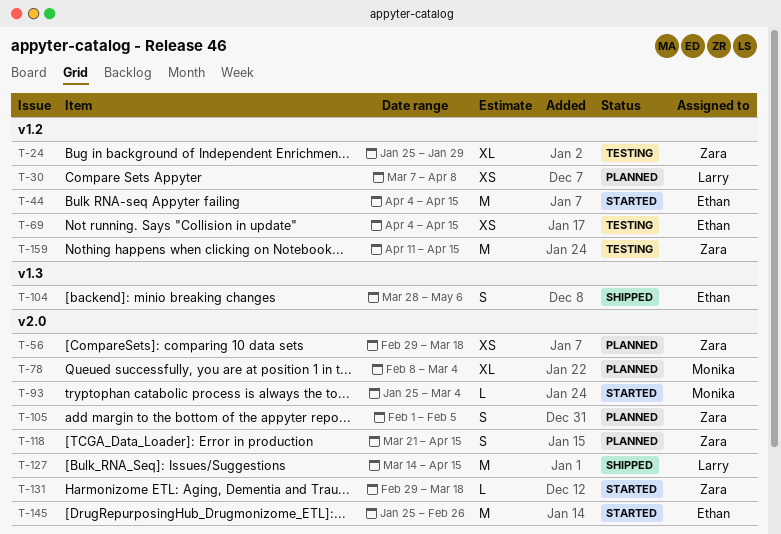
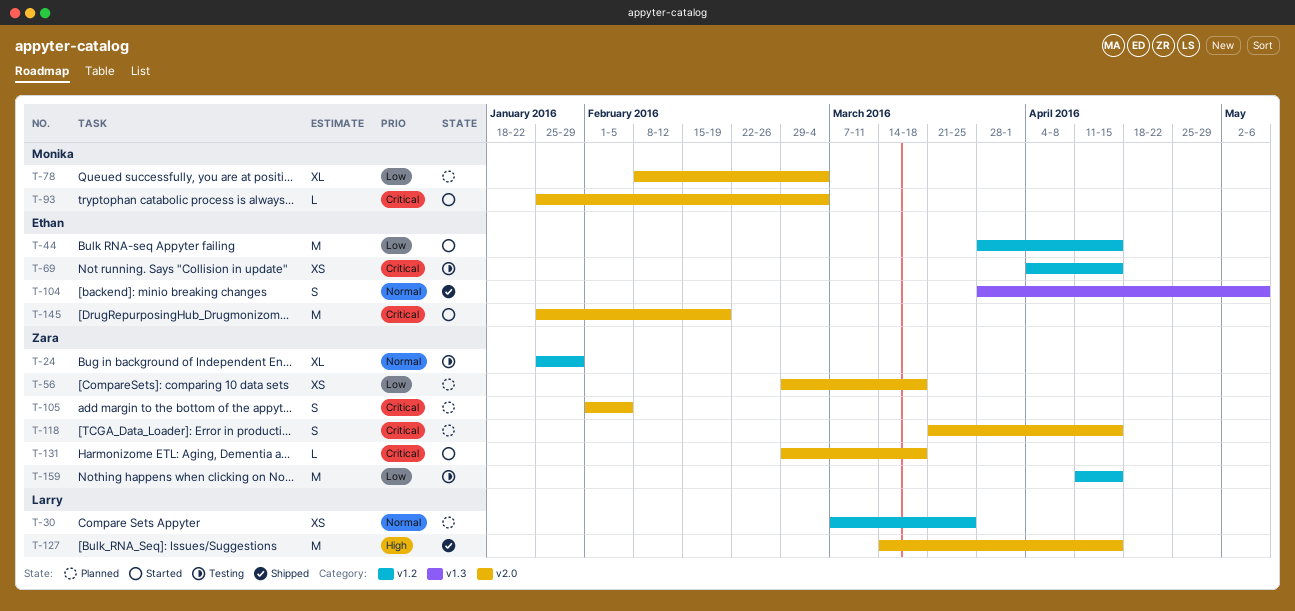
T-30, due: Apr 8 -> Mar 25
T-44, start: Apr 4 -> Mar 28
T-145, due: Feb 26 -> Feb 19

